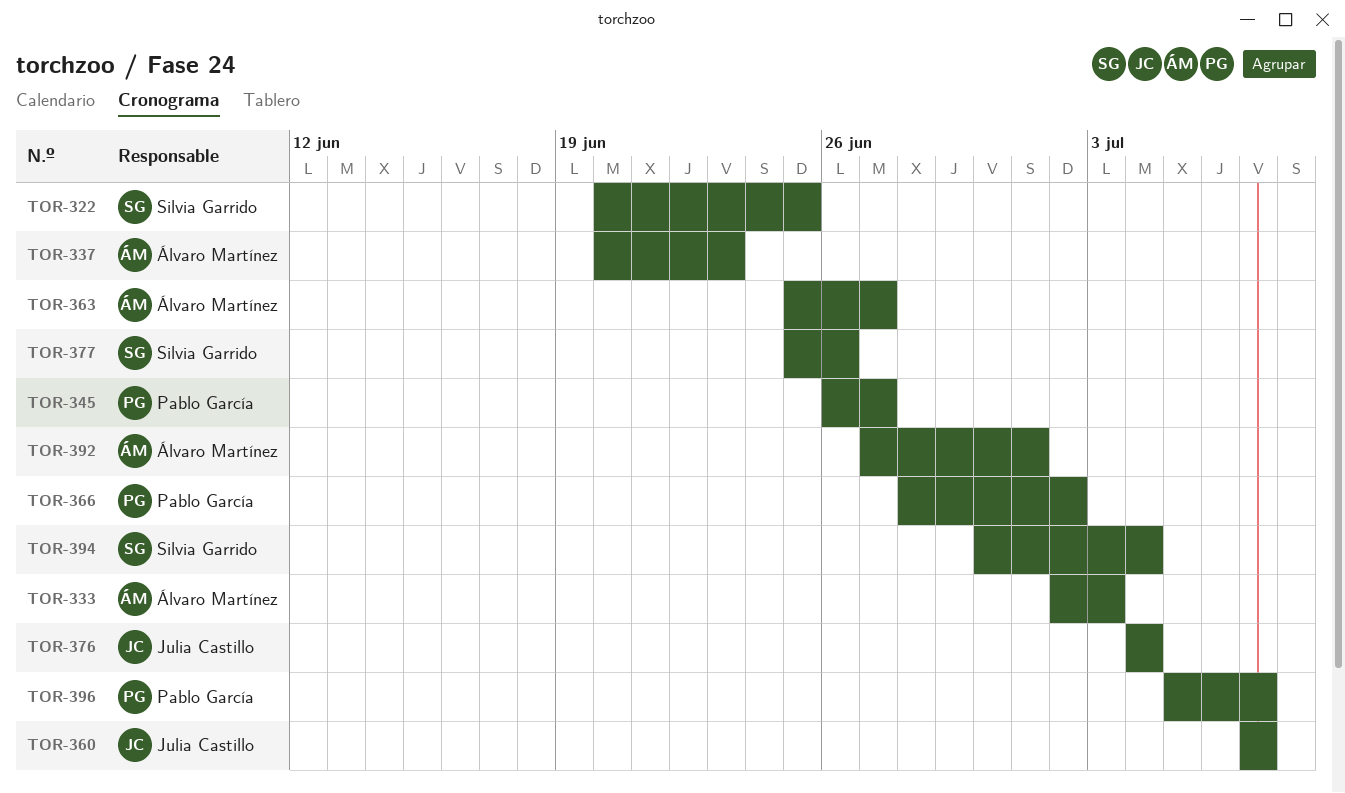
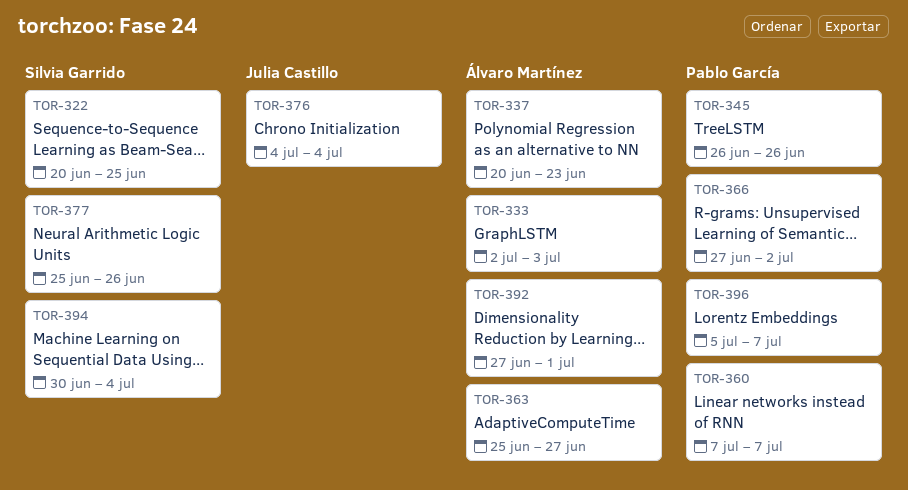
TOR-345, due: Jun 27 -> Jun 26
TOR-360, owner: Julia Castillo -> Pablo García
TOR-366, start: Jun 28 -> Jun 27

